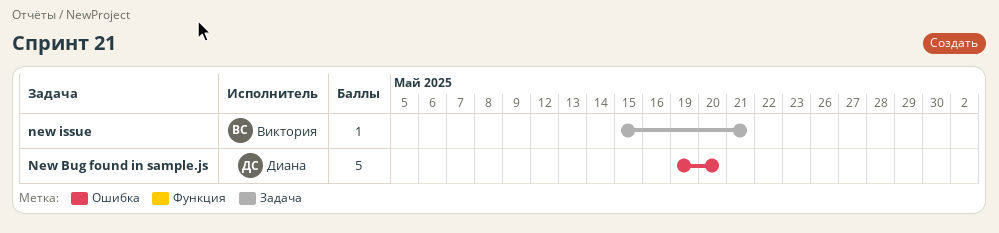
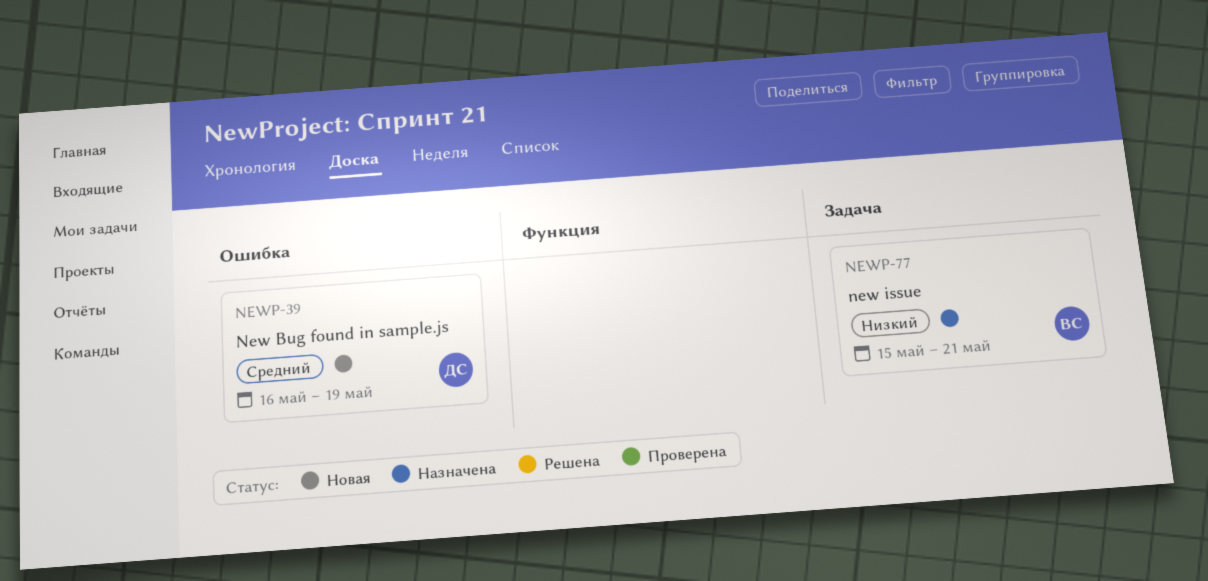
New Bug found in sample.js, start: May 19 -> May 16
New Bug found in sample.js, due: May 20 -> May 19

